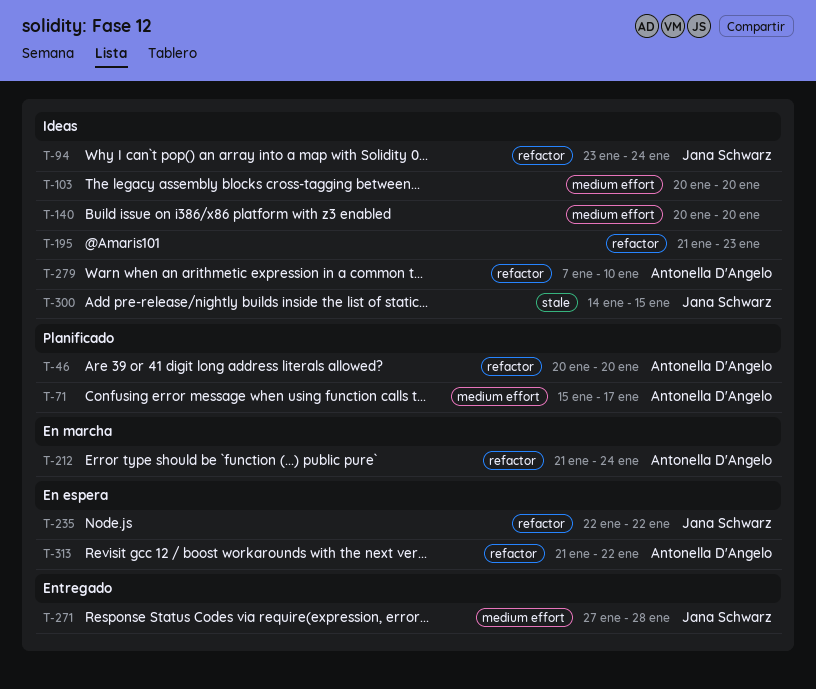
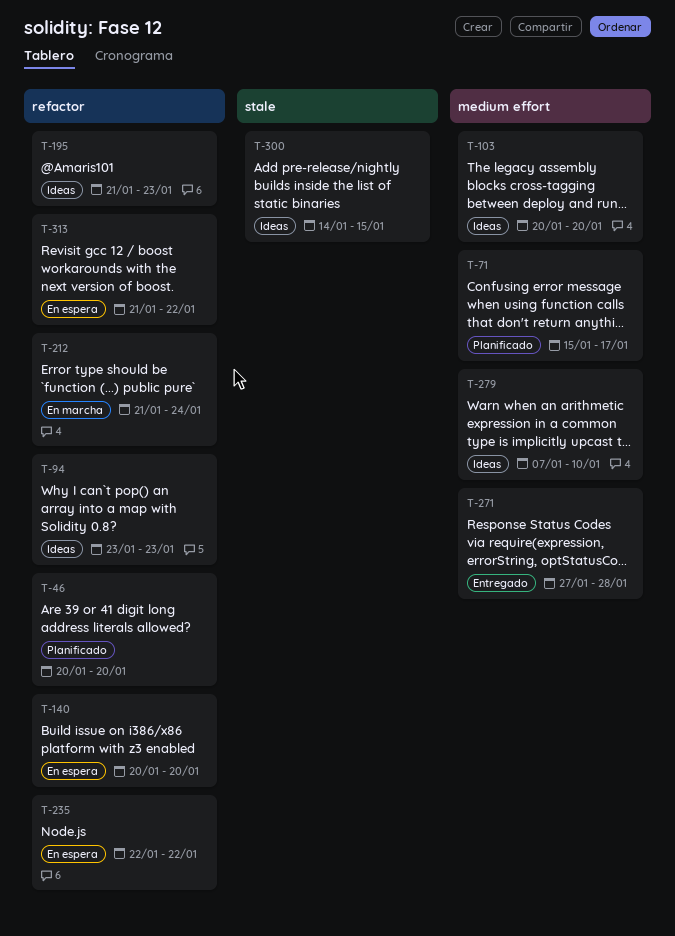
T-94, due: Jan 24 -> Jan 23
T-140, status: Ideas -> En espera
T-140, label: medium effort -> refactor
T-279, label: refactor -> medium effort

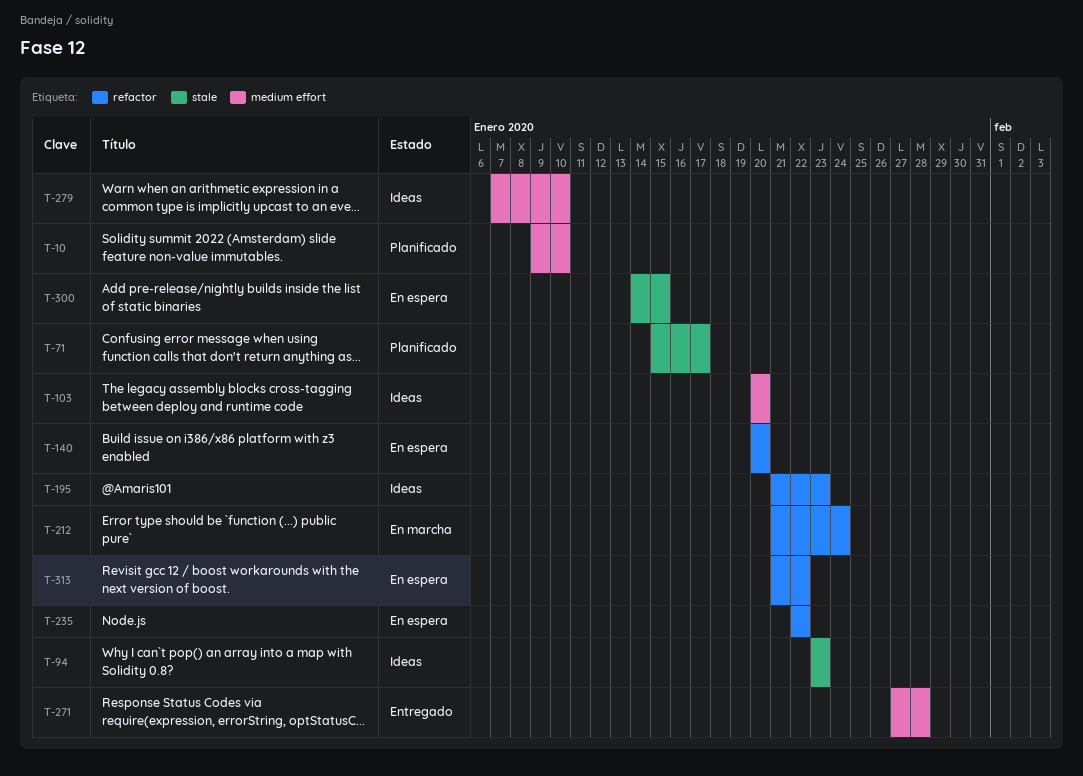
T-10: none -> present
T-46: present -> none
T-71, label: medium effort -> stale
T-94, label: refactor -> stale
T-300, status: Ideas -> En espera

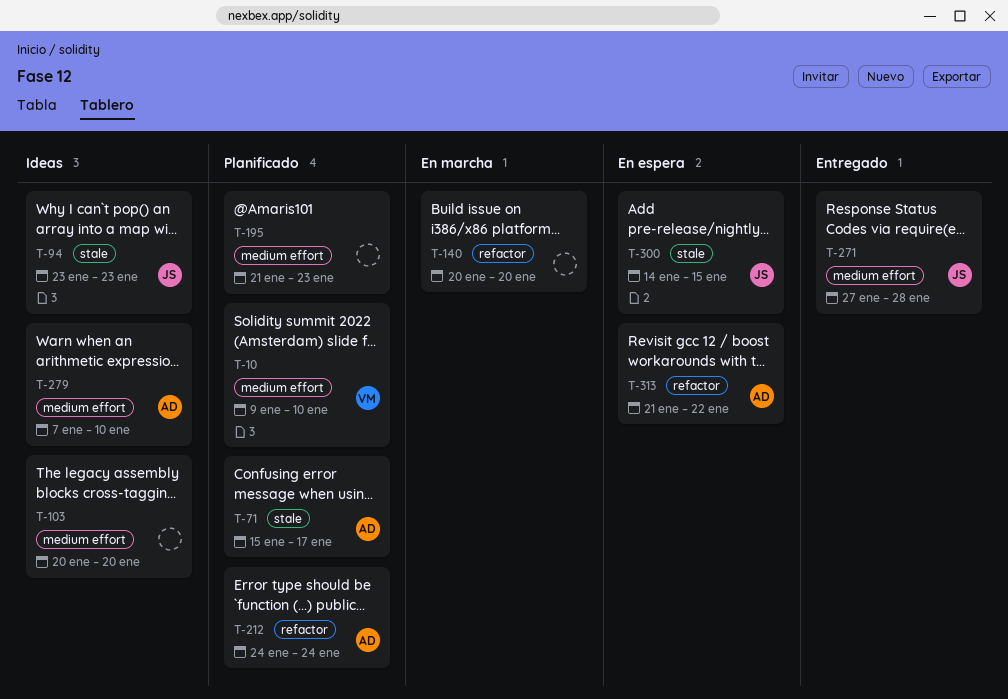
T-140, status: En espera -> En marcha
T-195, status: Ideas -> Planificado
T-195, label: refactor -> medium effort
T-212, status: En marcha -> Planificado
T-212, start: Jan 21 -> Jan 24
T-235: present -> none

